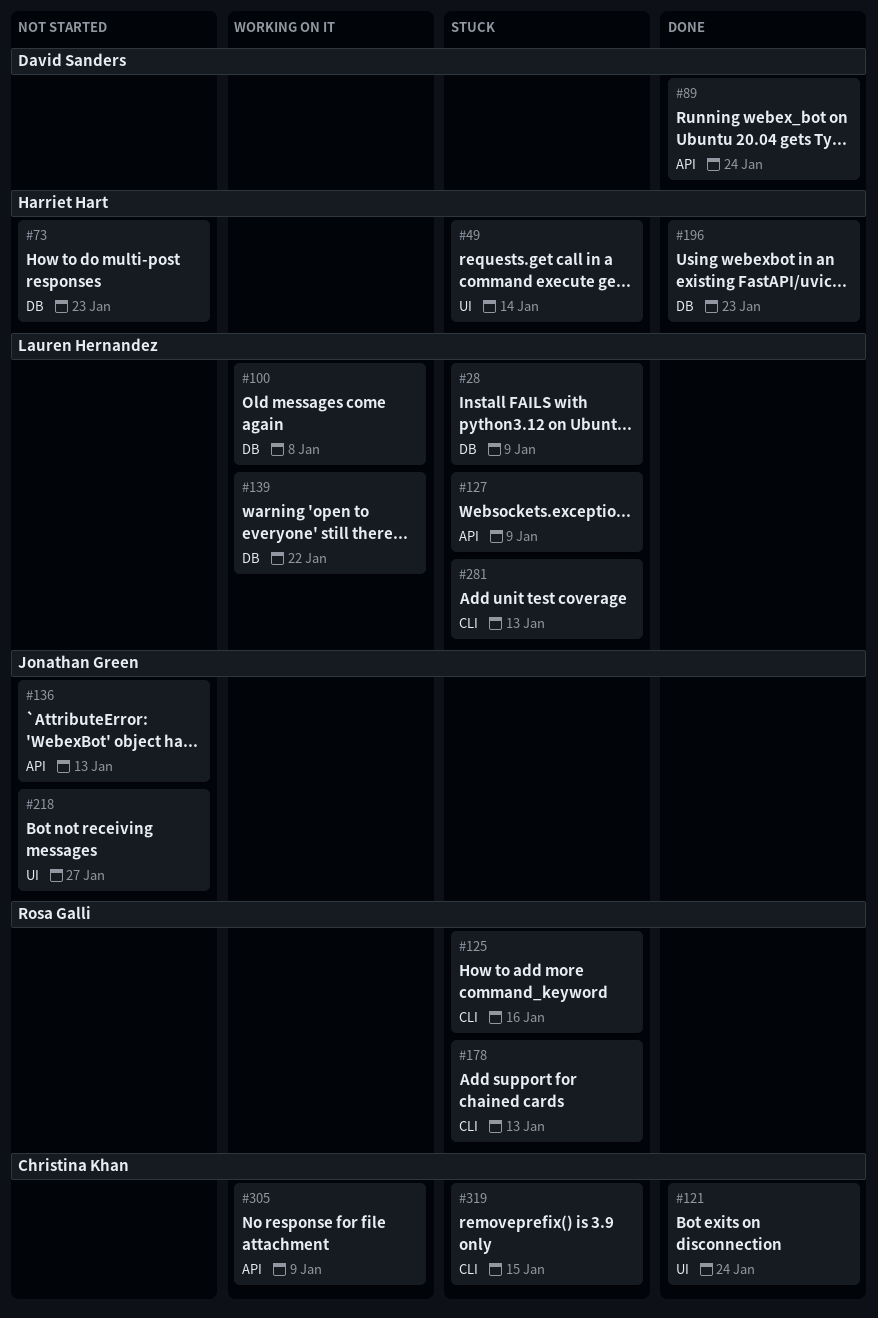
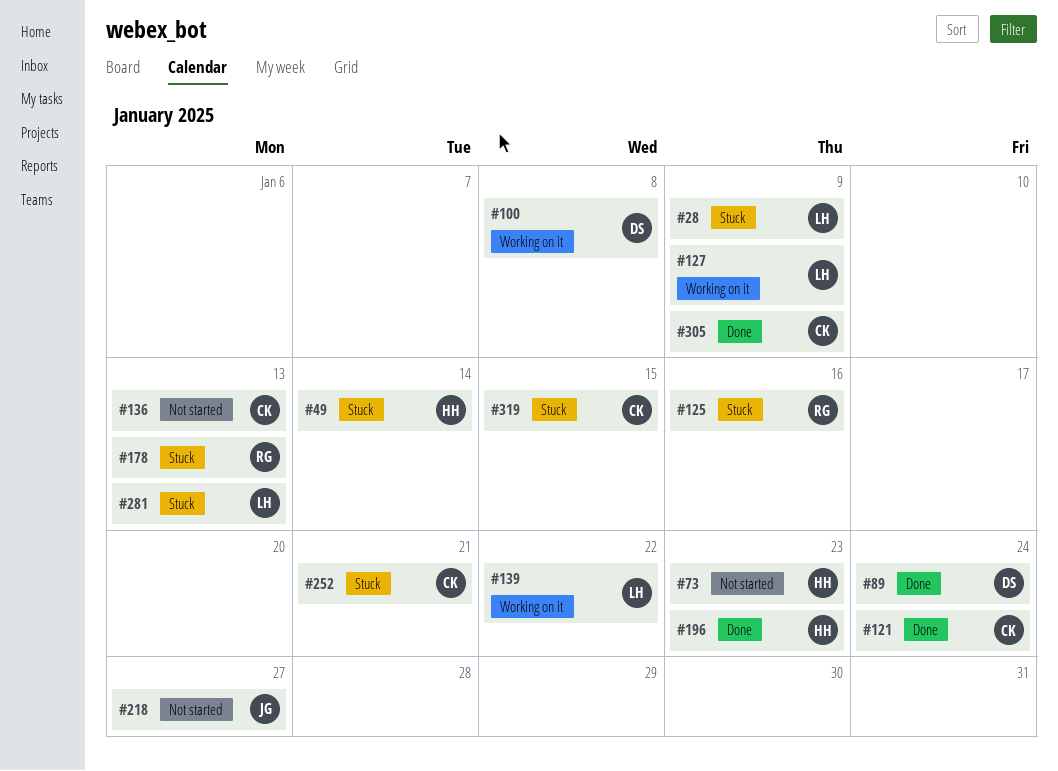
#100, owner: Lauren Hernandez -> David Sanders
#127, status: Stuck -> Working on it
#136, owner: Jonathan Green -> Christina Khan
#252: none -> present
#305, status: Working on it -> Done

